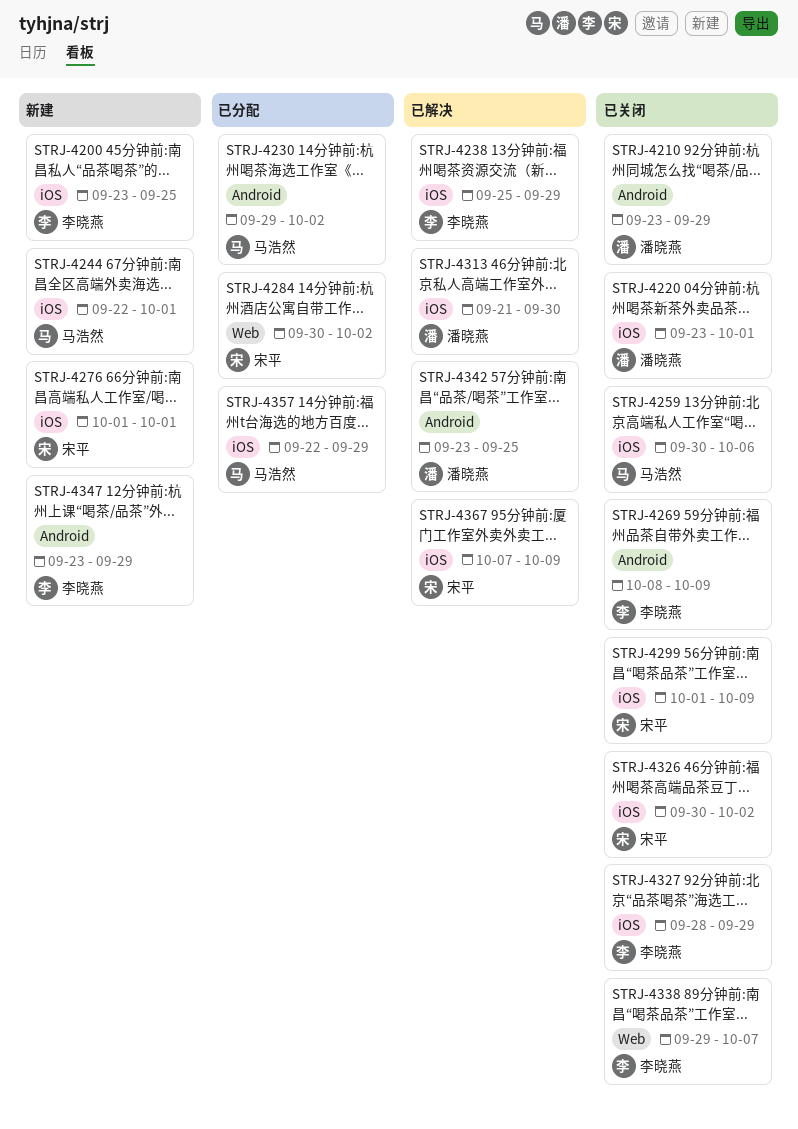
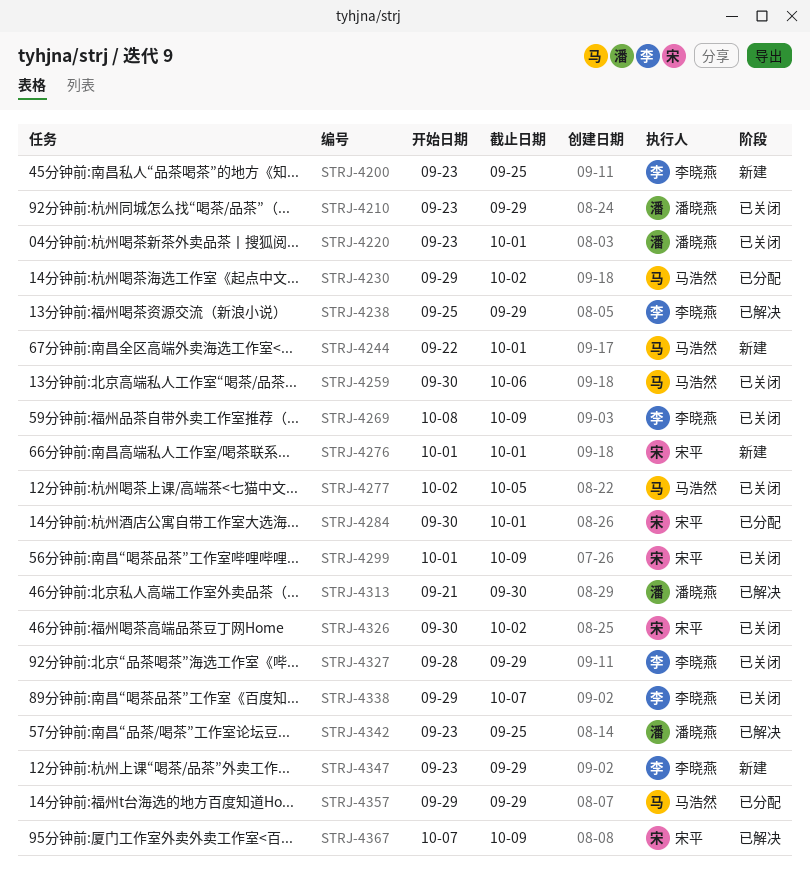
STRJ-4277: none -> present
STRJ-4284, due: Oct 2 -> Oct 1
STRJ-4357, start: Sep 22 -> Sep 29

